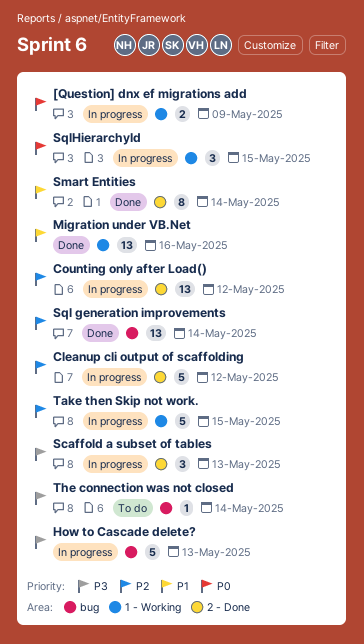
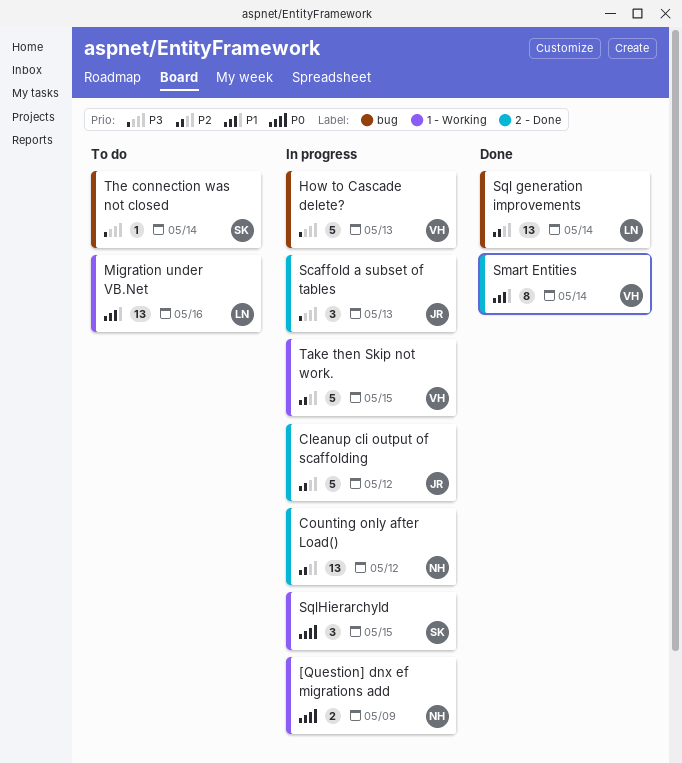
Migration under VB.Net, status: Done -> To do

